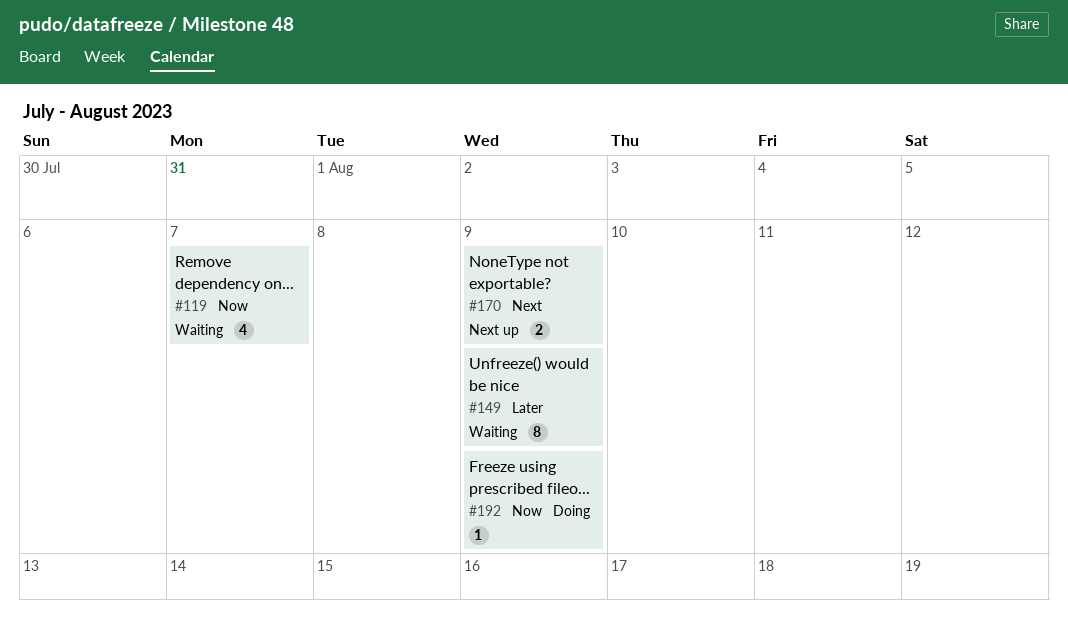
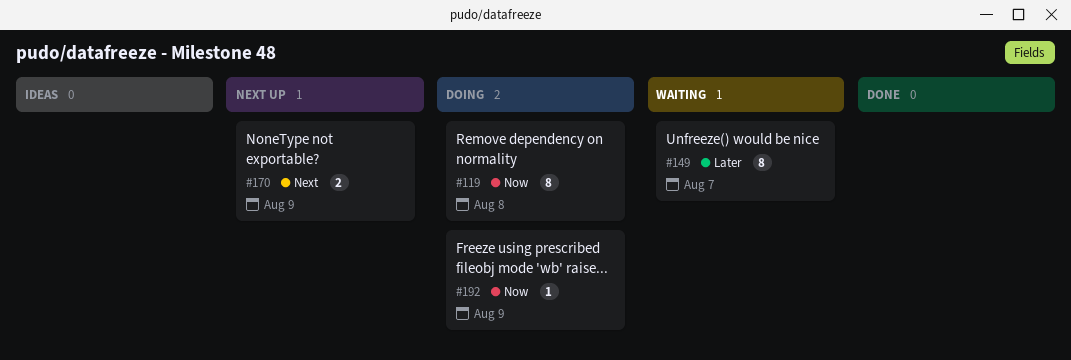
#119, status: Waiting -> Doing
#119, estimate: 4 -> 8
#119, due: Aug 7 -> Aug 8
#149, due: Aug 9 -> Aug 7

